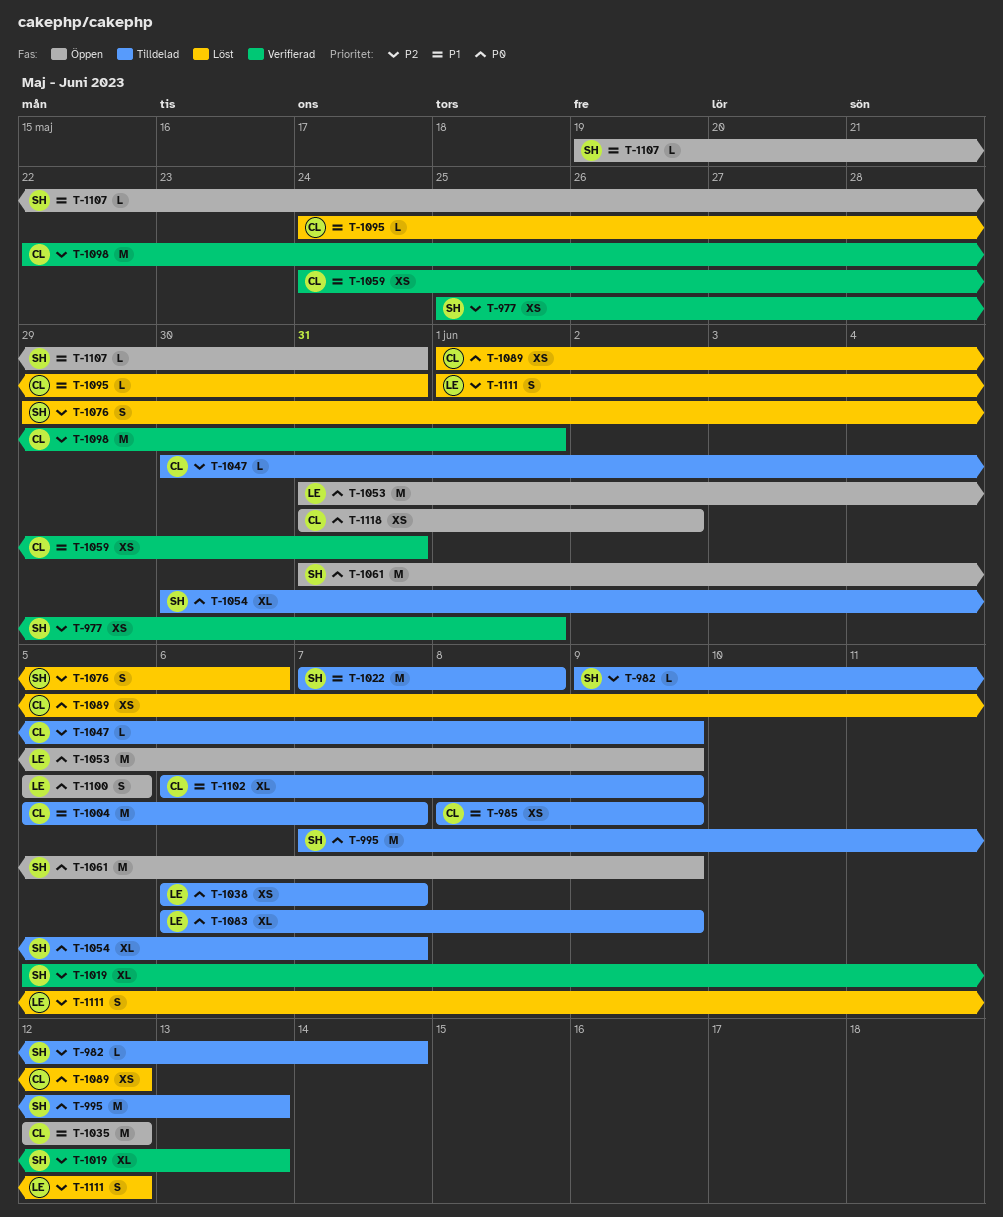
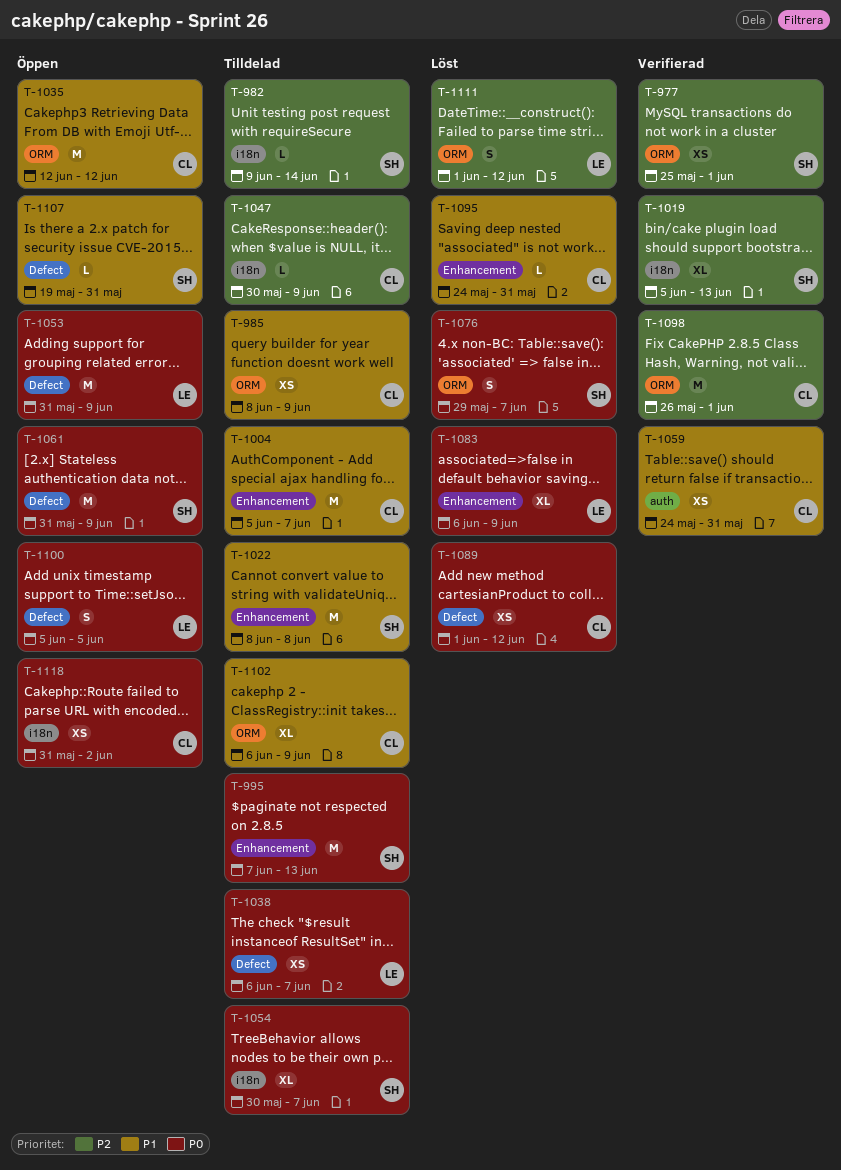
T-1022, start: Jun 7 -> Jun 8
T-1076, priority: P2 -> P0
T-1076, due: Jun 6 -> Jun 7
T-1083, status: Tilldelad -> Löst
T-1098, start: May 22 -> May 26

